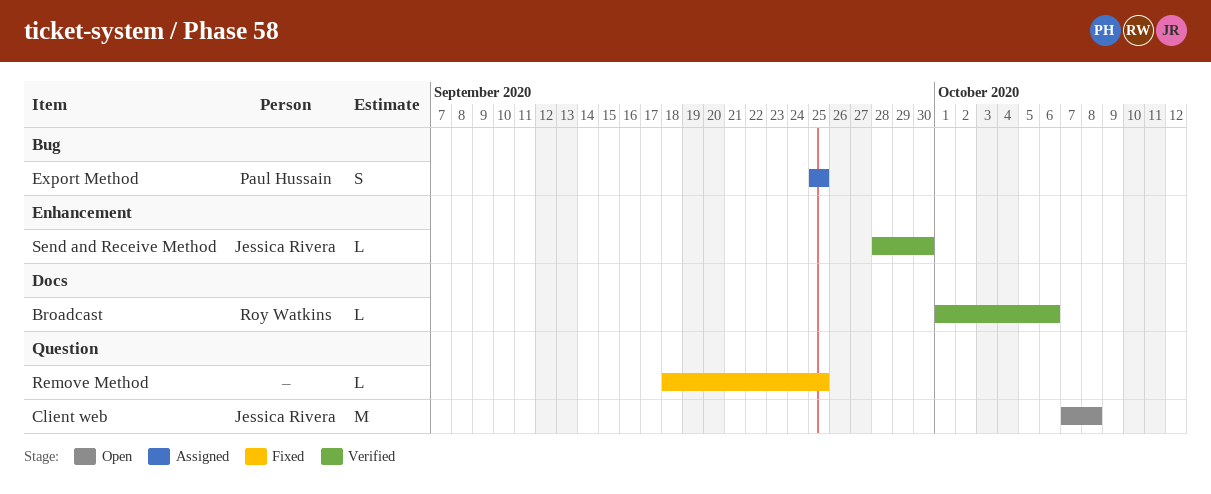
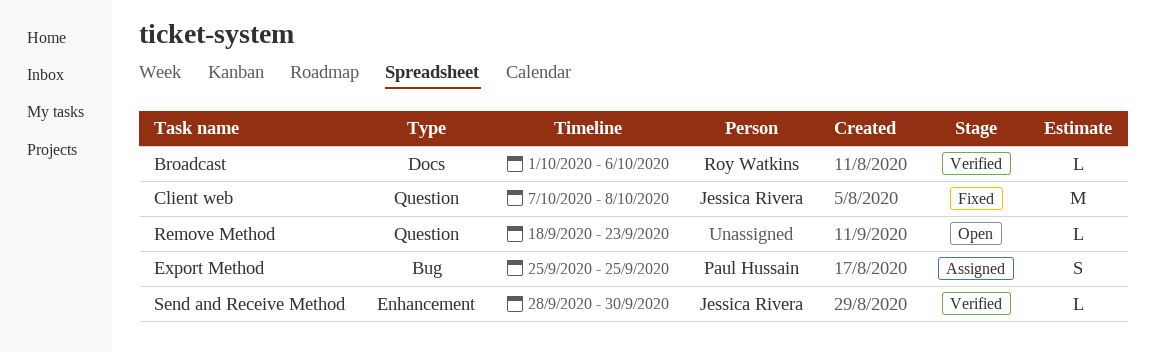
Client web, status: Open -> Fixed
Remove Method, status: Fixed -> Open
Remove Method, due: Sep 25 -> Sep 23

